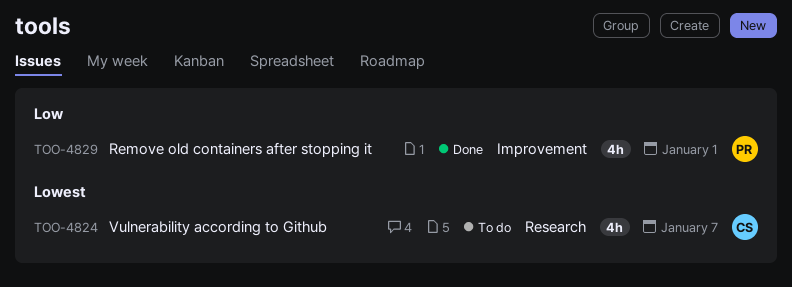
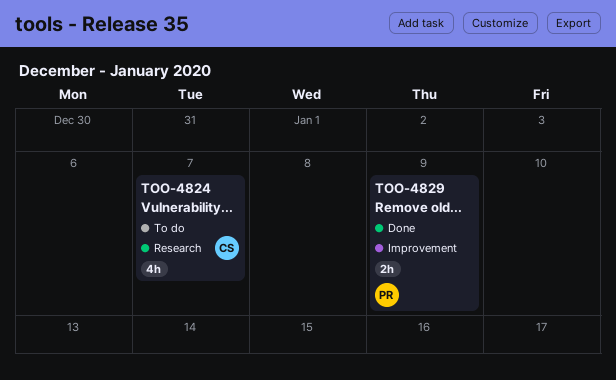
TOO-4829, estimate: 4h -> 2h
TOO-4829, due: Jan 1 -> Jan 9

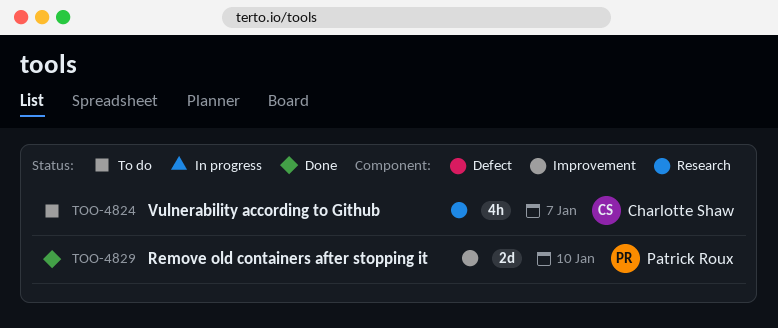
TOO-4829, estimate: 2h -> 2d
TOO-4829, due: Jan 9 -> Jan 10

